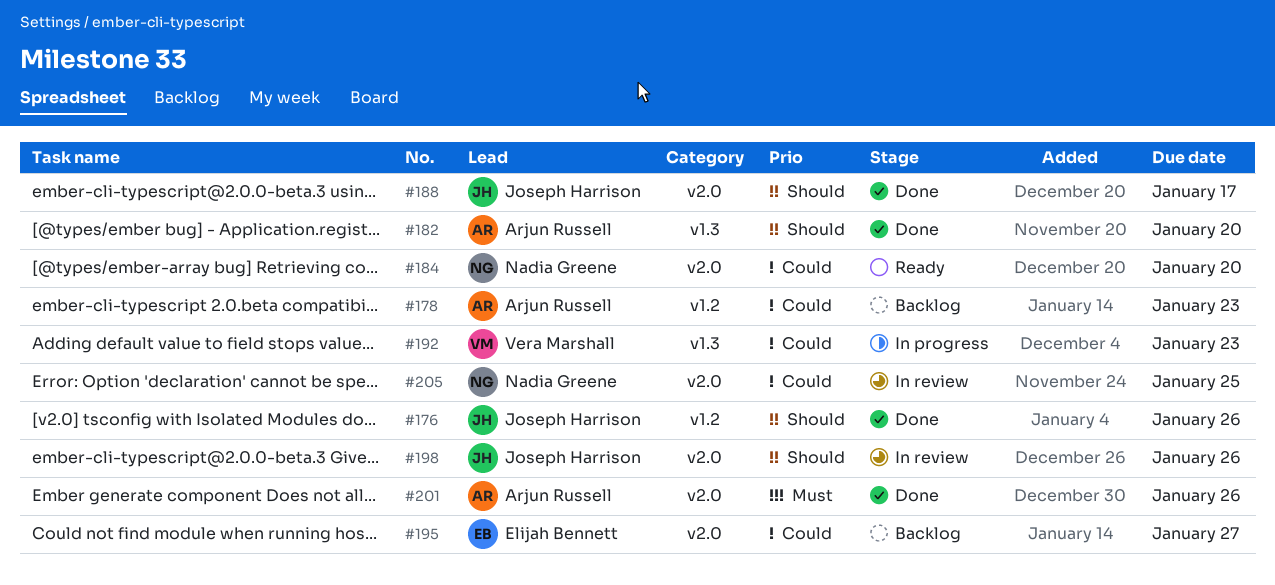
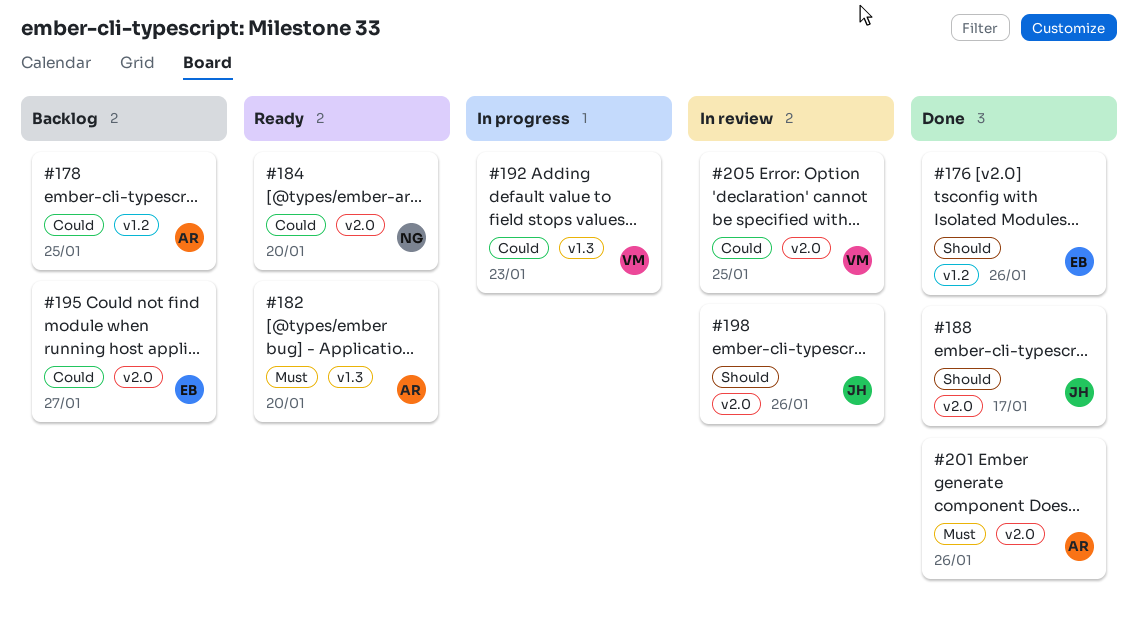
#176, owner: Joseph Harrison -> Elijah Bennett
#178, due: Jan 23 -> Jan 25
#182, status: Done -> Ready
#182, priority: Should -> Must
#205, owner: Nadia Greene -> Vera Marshall

